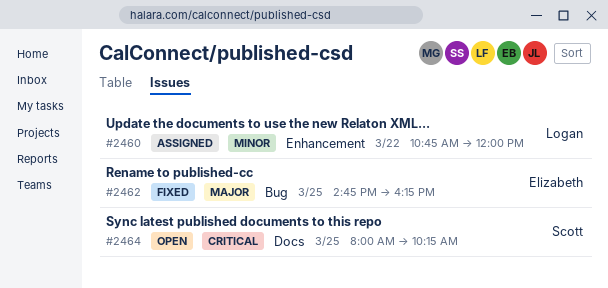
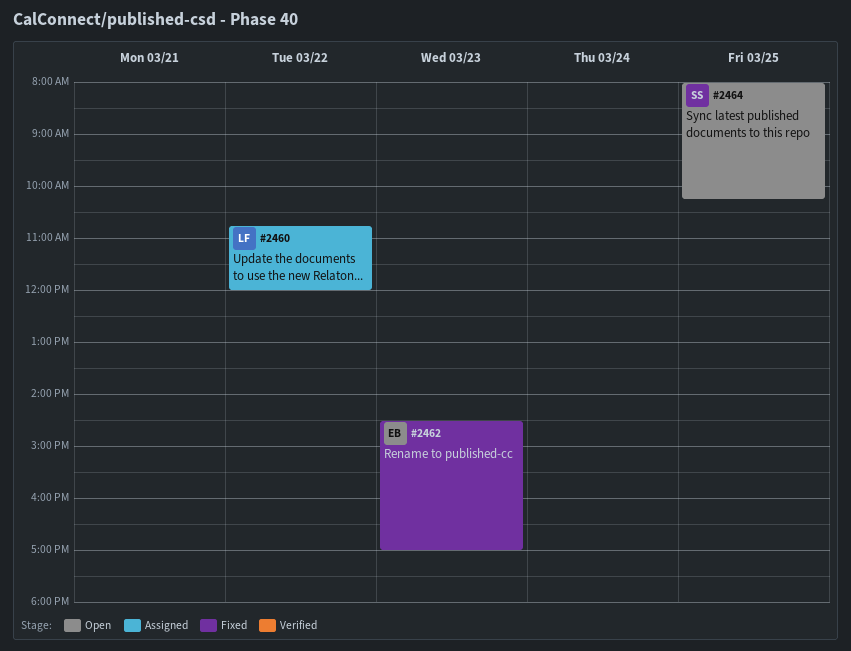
#2462, day: Mar 25 -> Mar 23
#2462, begins: 14:45 -> 14:30
#2462, ends: 16:15 -> 17:00

